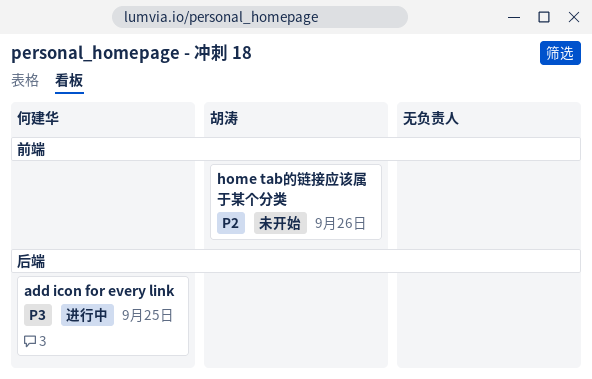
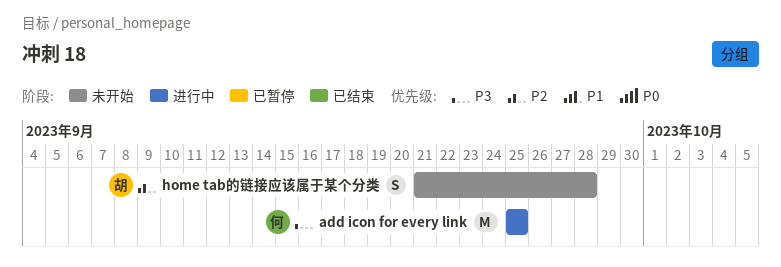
home tab的链接应该属于某个分类, due: Sep 26 -> Sep 28

